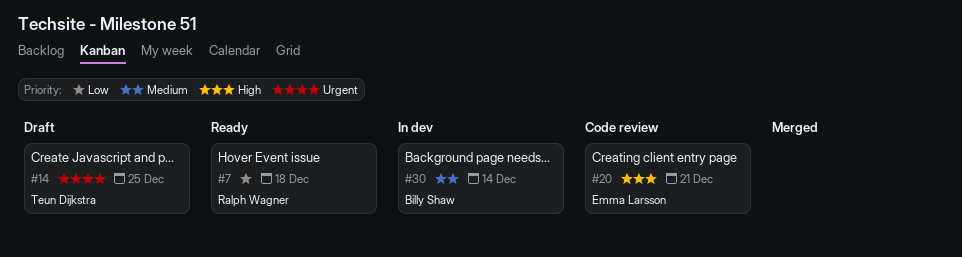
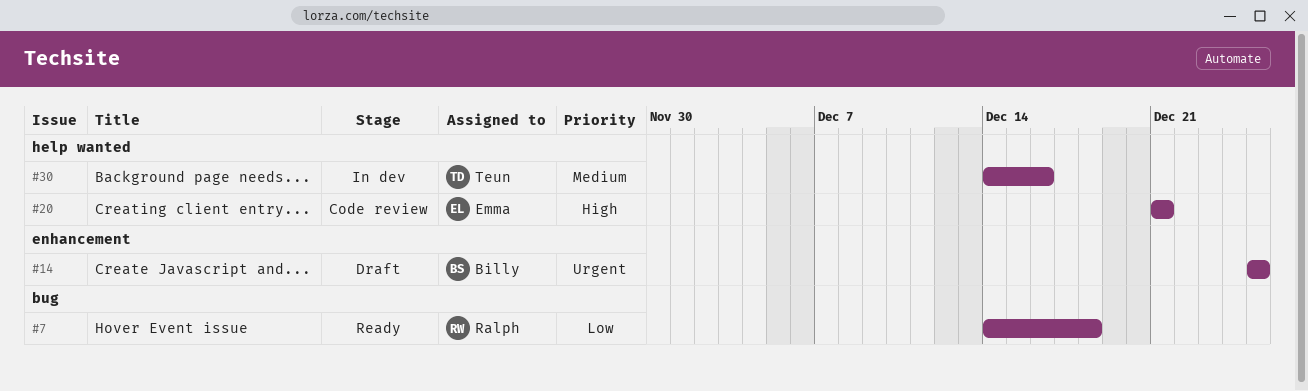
#14, owner: Teun Dijkstra -> Billy Shaw
#30, owner: Billy Shaw -> Teun Dijkstra
#30, due: Dec 14 -> Dec 16

